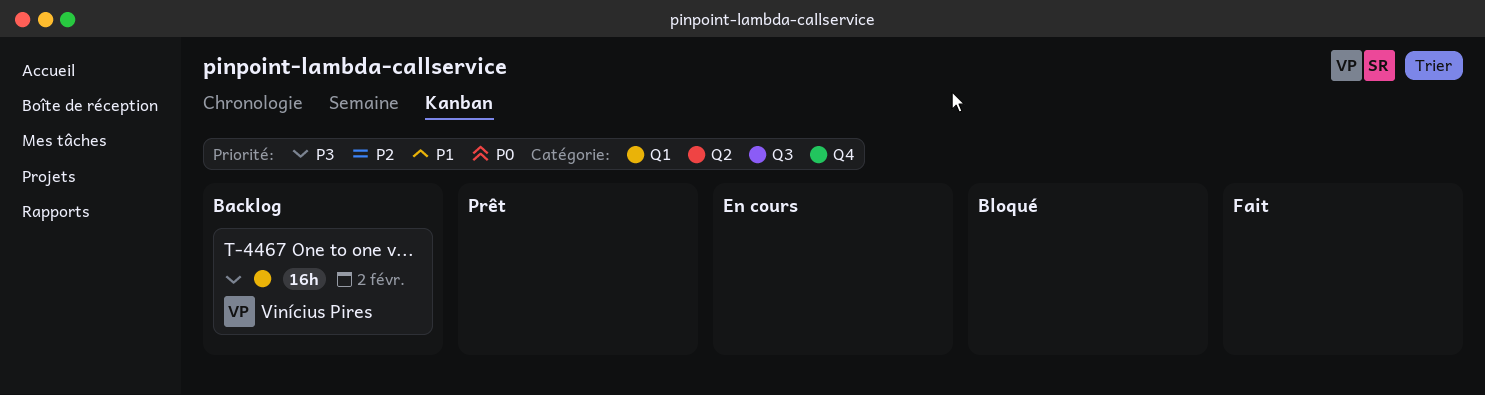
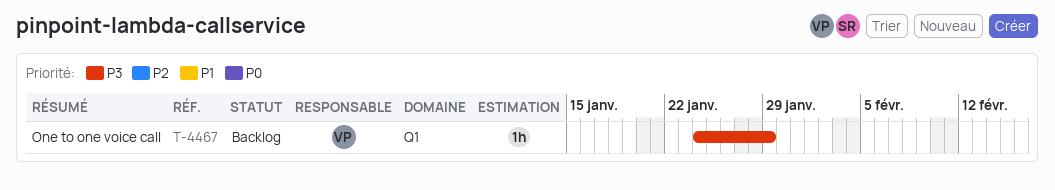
T-4467, estimate: 16h -> 1h
T-4467, due: Feb 2 -> Jan 29

